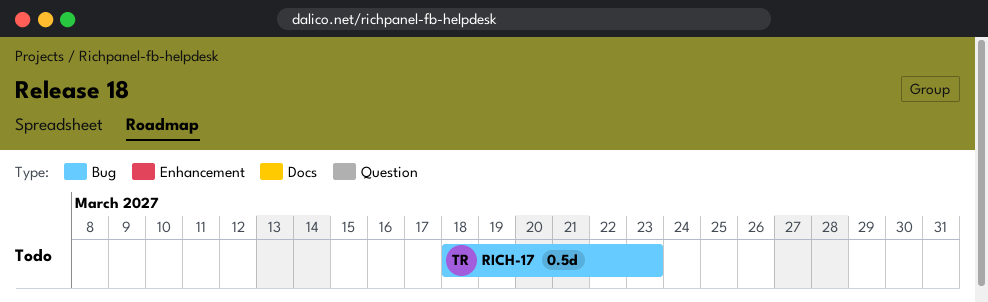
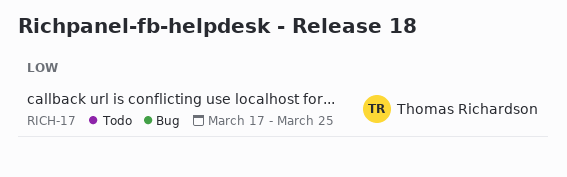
RICH-17, start: Mar 18 -> Mar 17
RICH-17, due: Mar 23 -> Mar 25

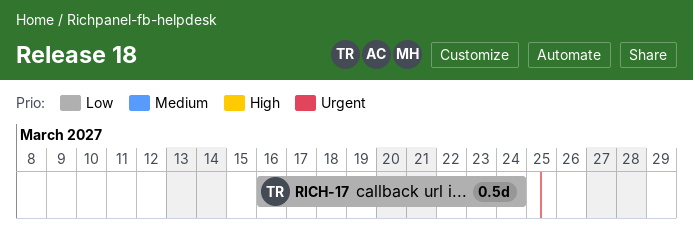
RICH-17, start: Mar 17 -> Mar 16
RICH-17, due: Mar 25 -> Mar 24

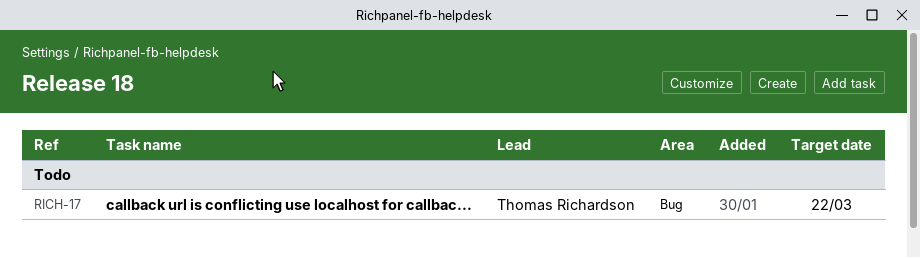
RICH-17, due: Mar 24 -> Mar 22

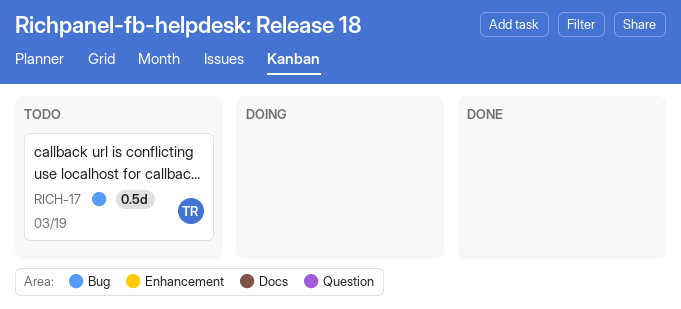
RICH-17, due: Mar 22 -> Mar 19

